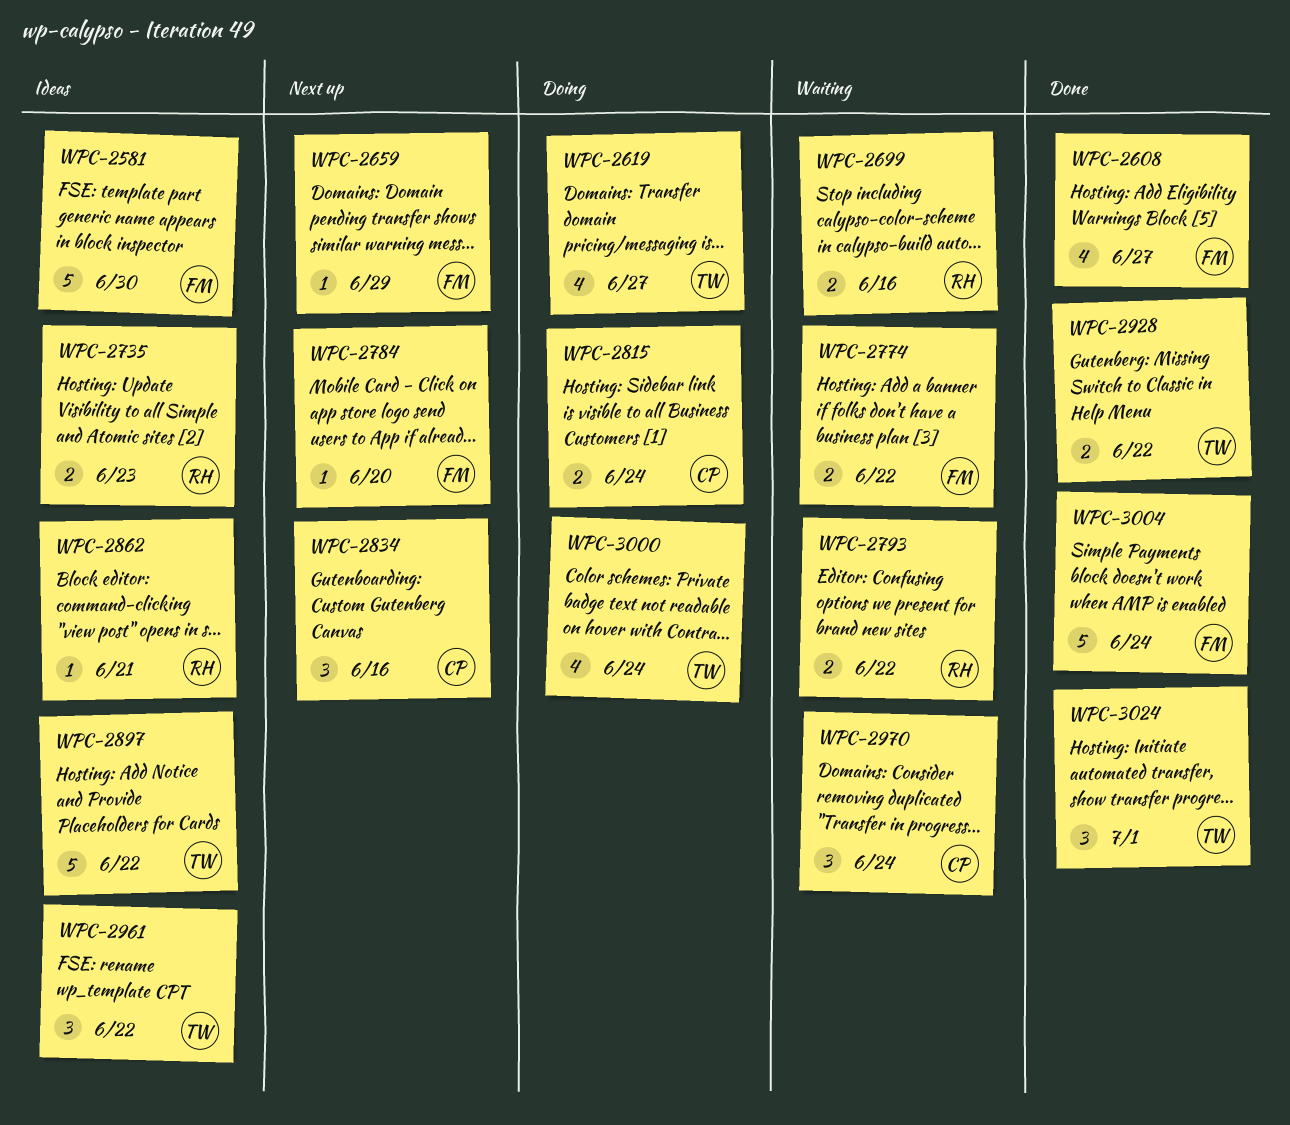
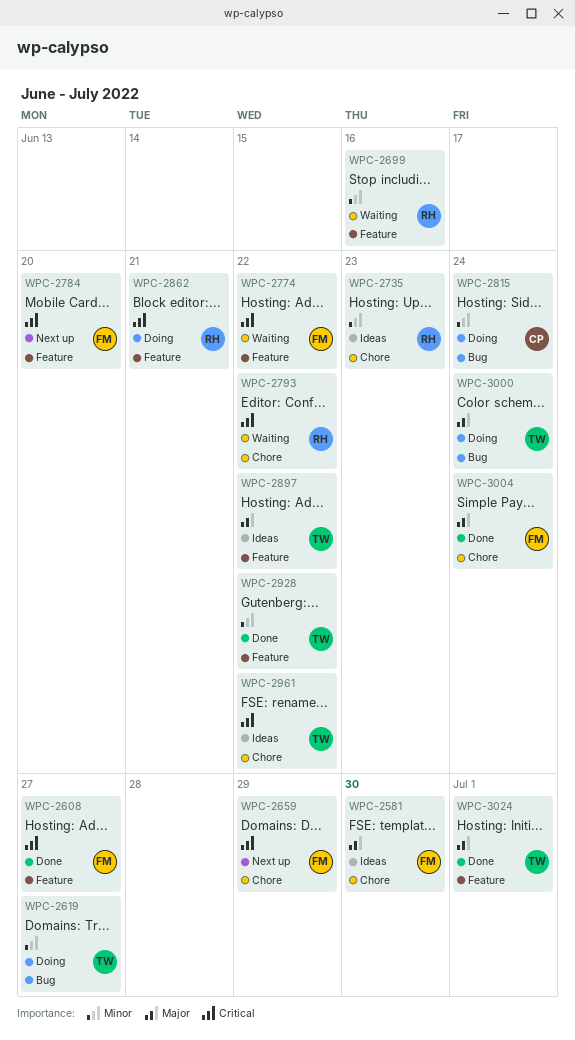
WPC-2834: present -> none
WPC-2862, status: Ideas -> Doing
WPC-2970: present -> none

